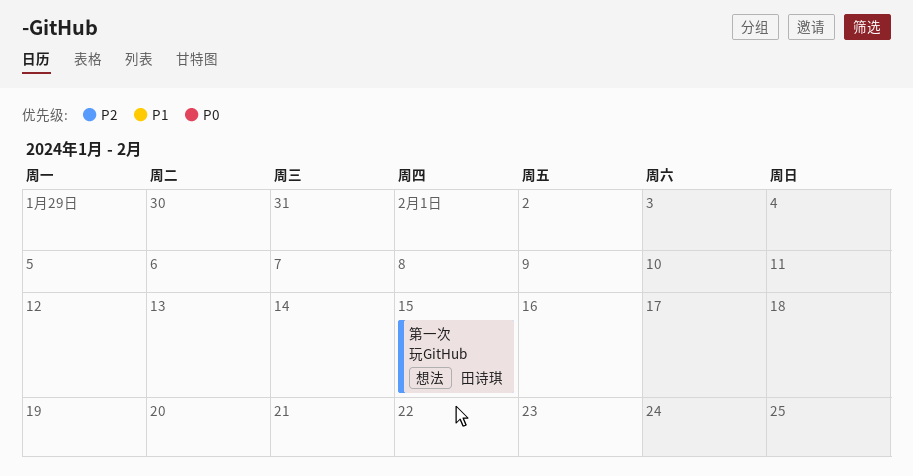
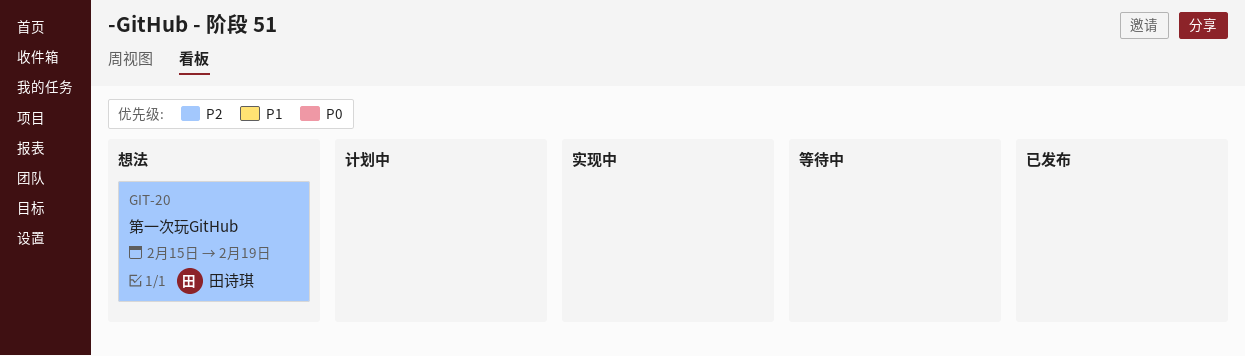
第一次玩GitHub, due: Feb 15 -> Feb 19

